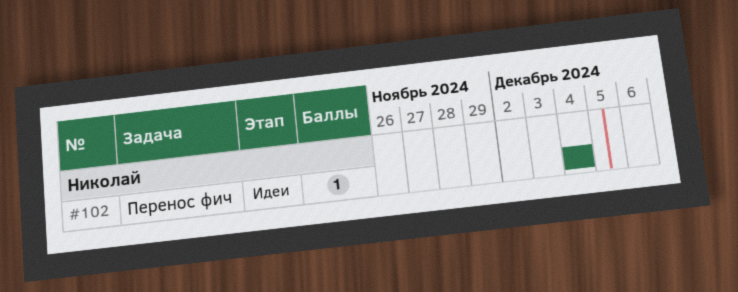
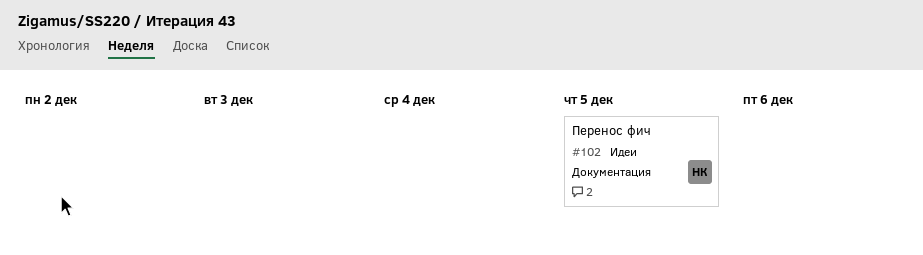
#102, due: Dec 4 -> Dec 5

